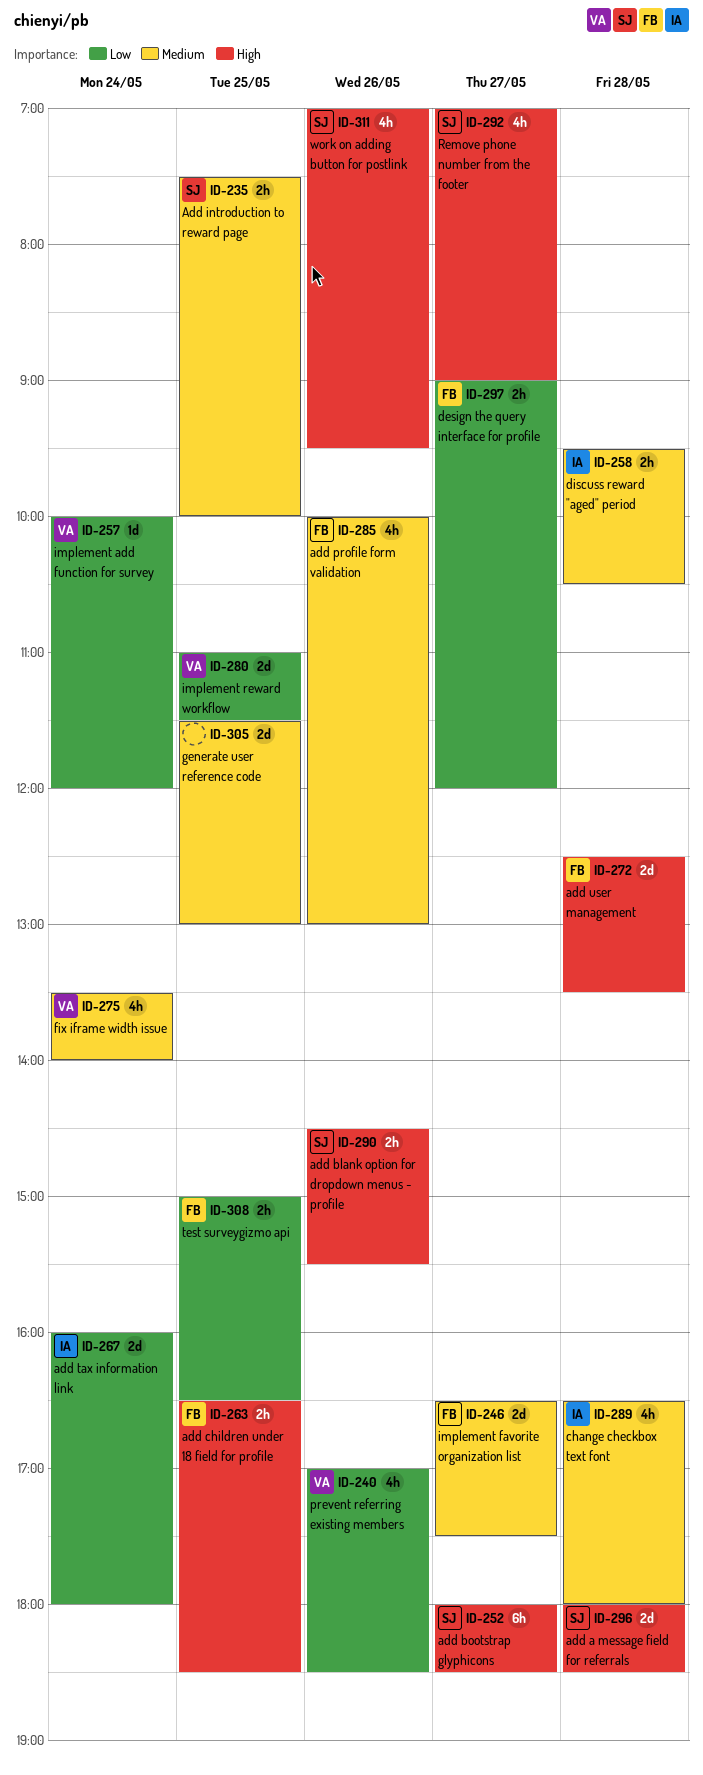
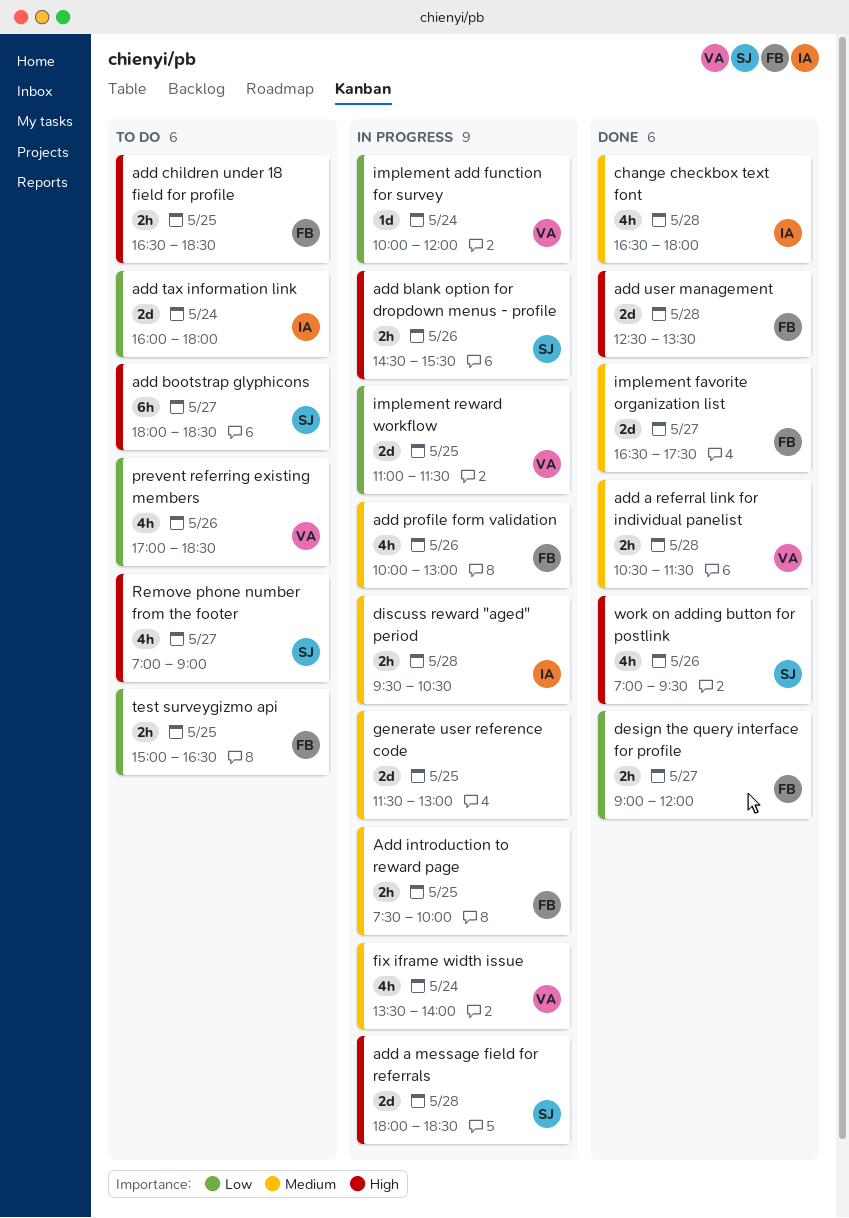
add a referral link for individual panelist: none -> present
Add introduction to reward page, owner: SJ -> FB

